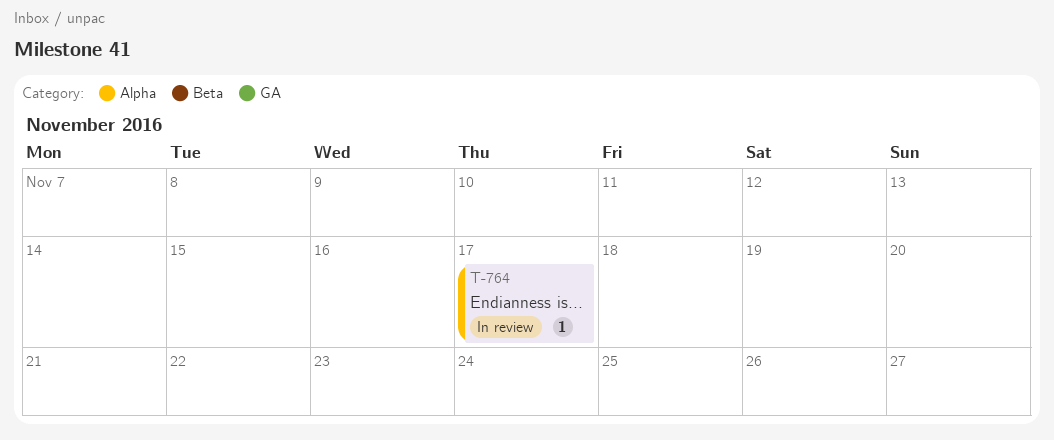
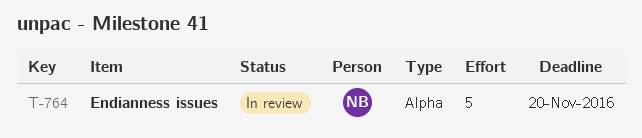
T-764, estimate: 1 -> 5
T-764, due: Nov 17 -> Nov 20

